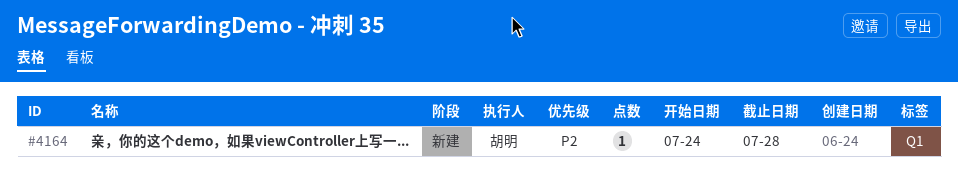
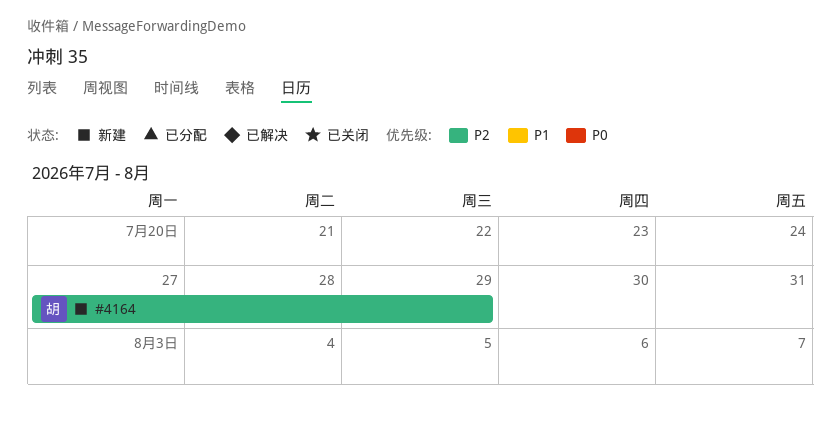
#4164, start: Jul 24 -> Jul 27
#4164, due: Jul 28 -> Jul 29

